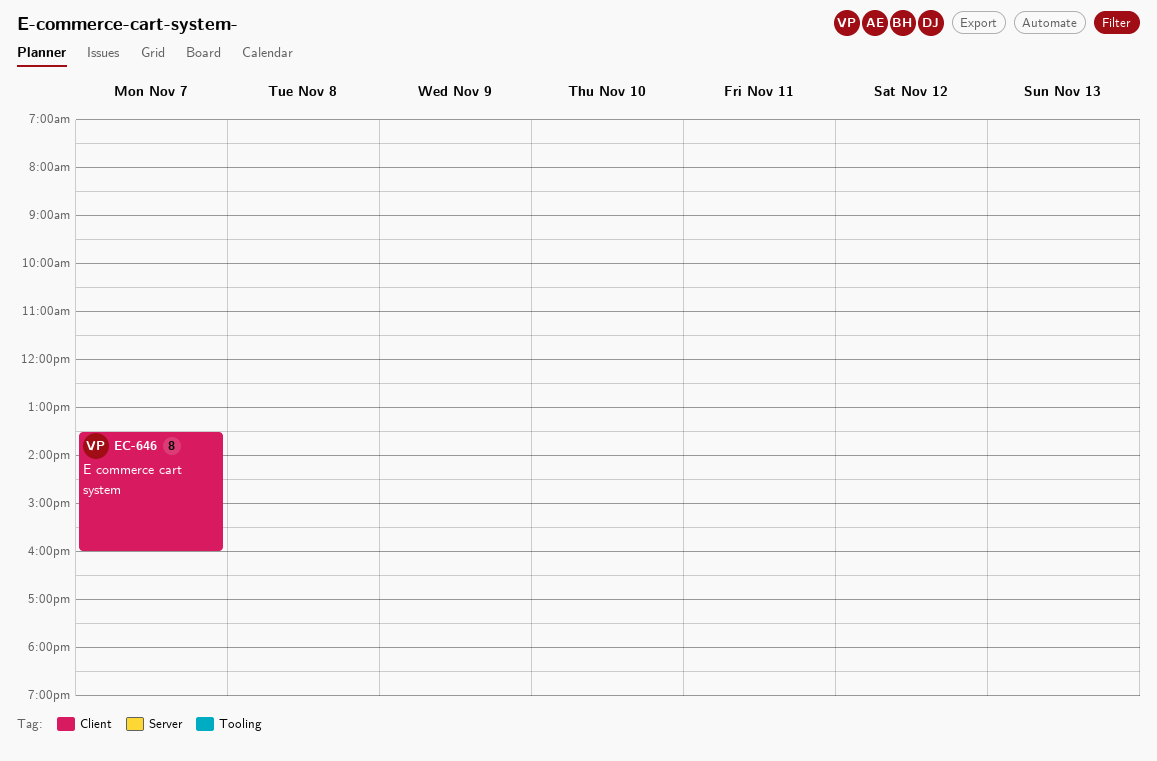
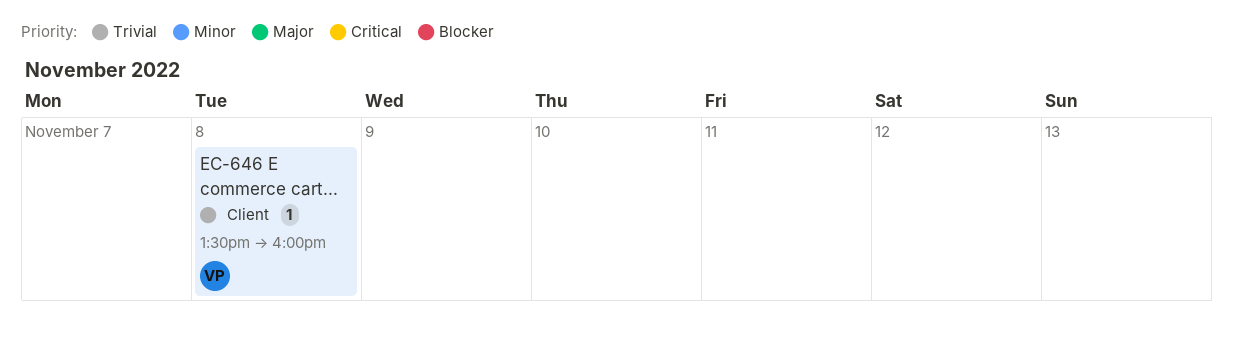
EC-646, estimate: 8 -> 1
EC-646, day: Nov 7 -> Nov 8

